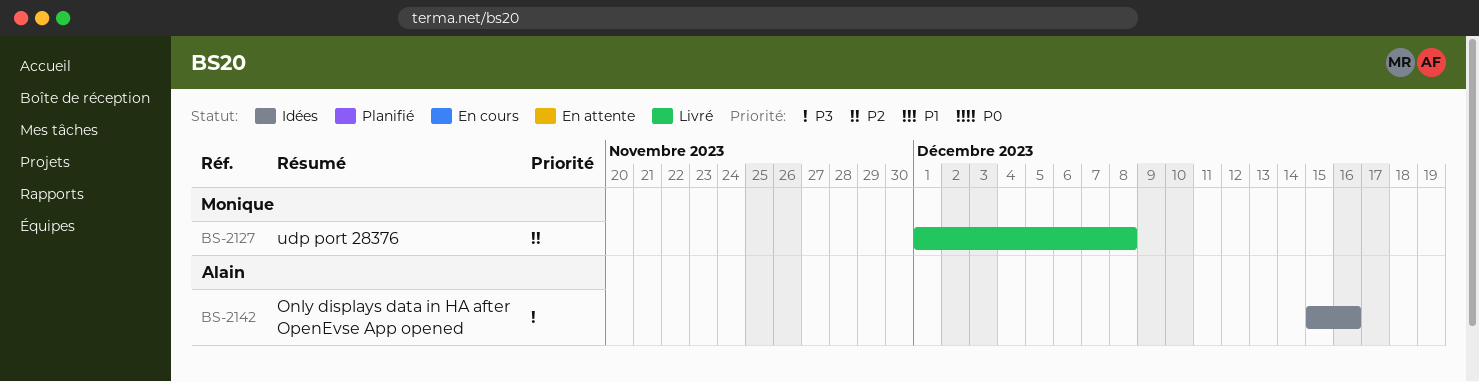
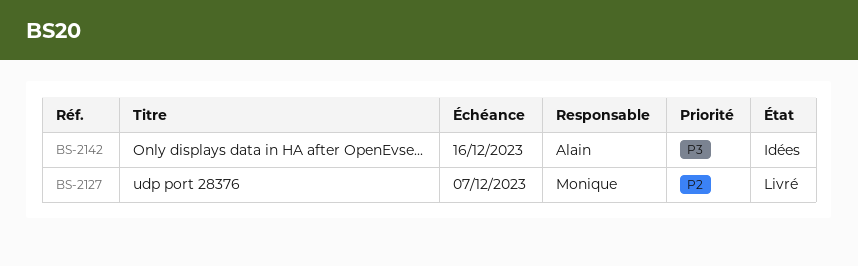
BS-2127, due: Dec 8 -> Dec 7

